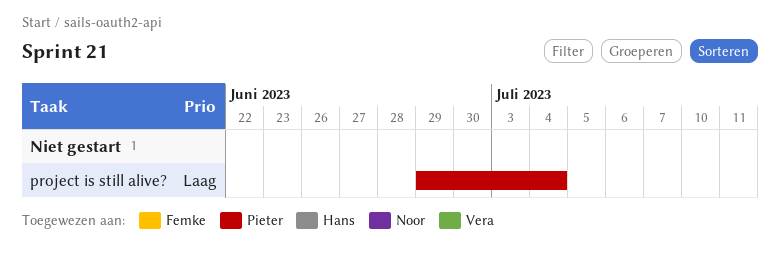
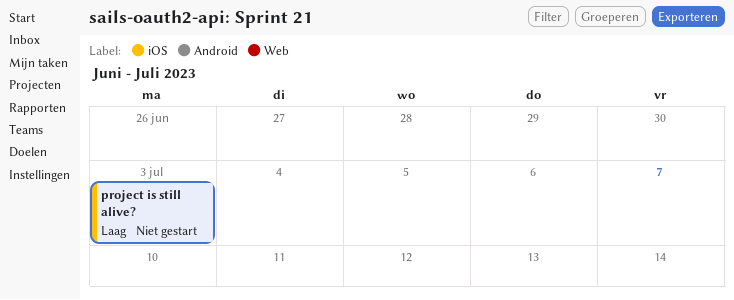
project is still alive?, due: Jul 4 -> Jul 3

